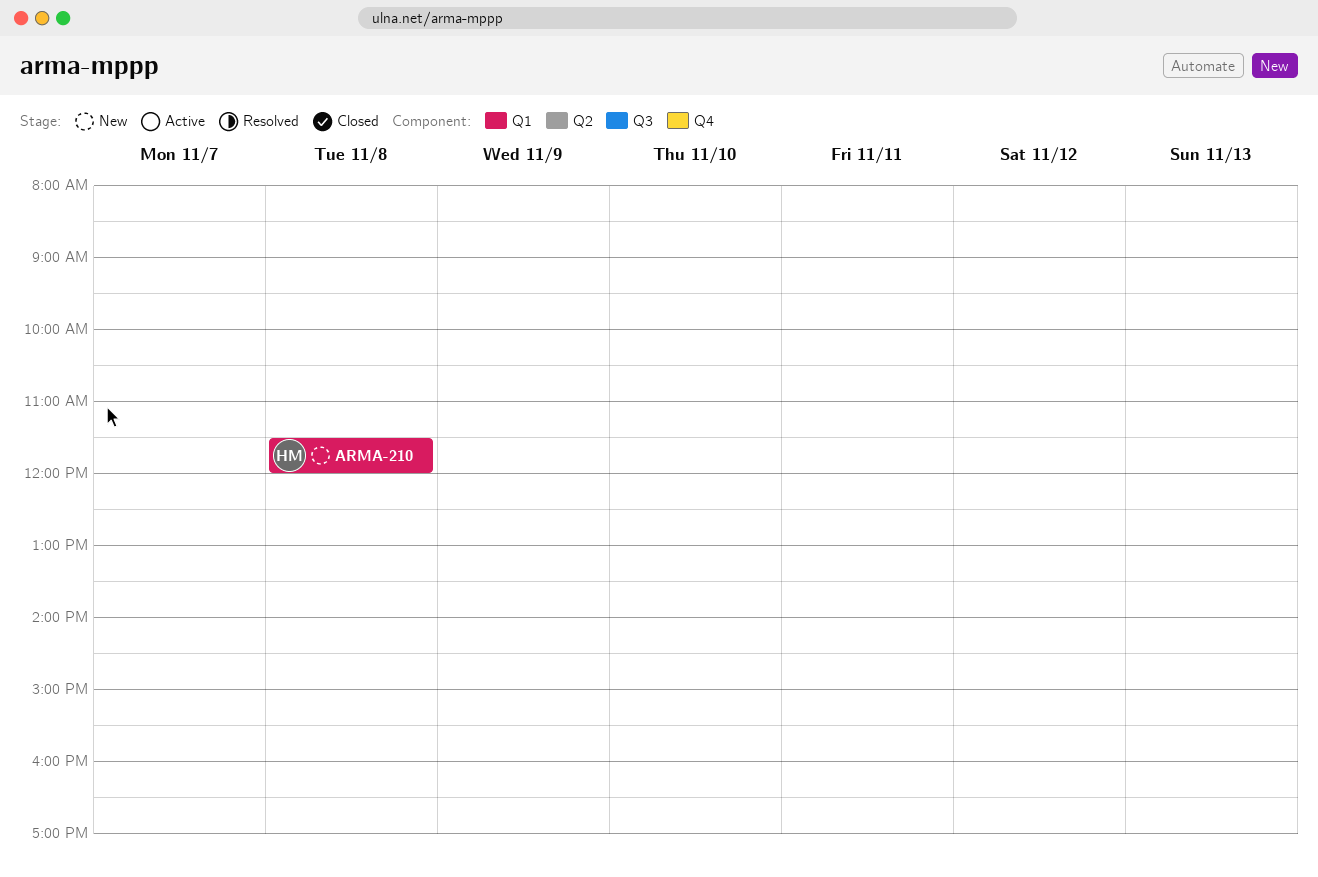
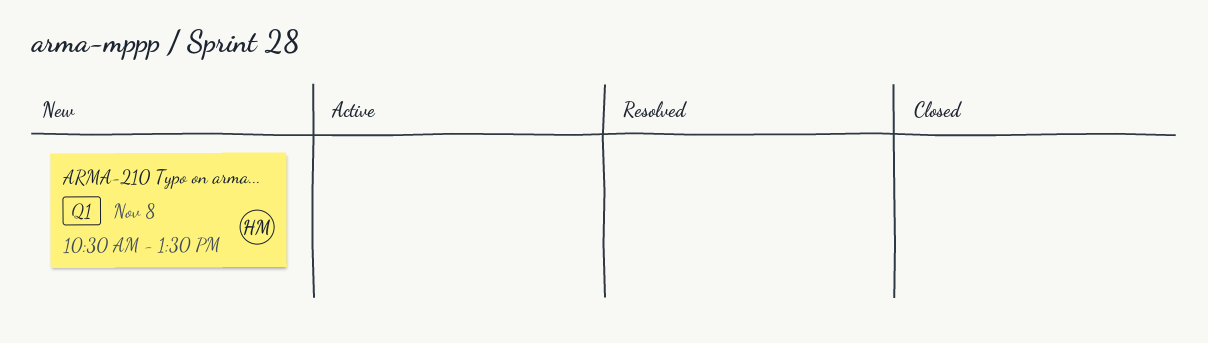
ARMA-210, begins: 11:30 -> 10:30
ARMA-210, ends: 12:00 -> 13:30

